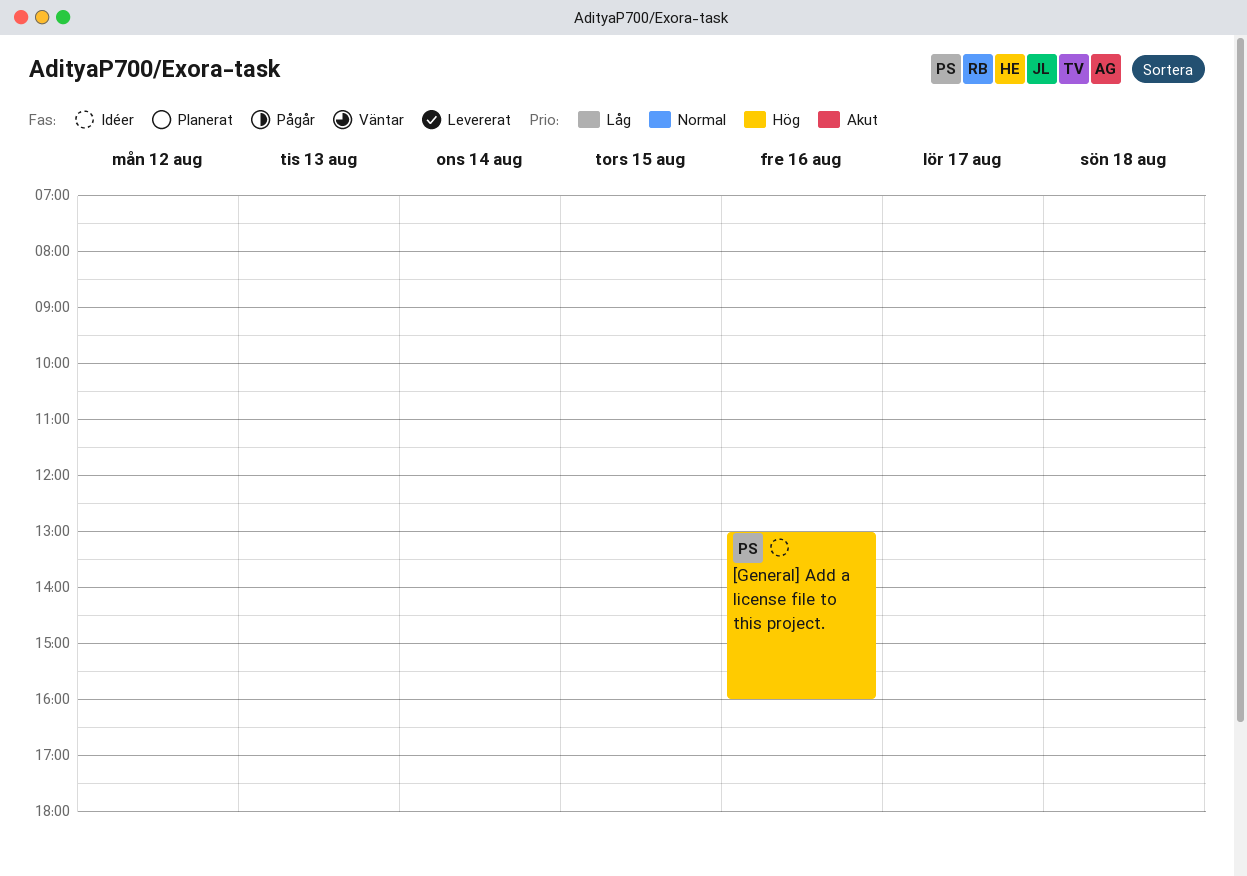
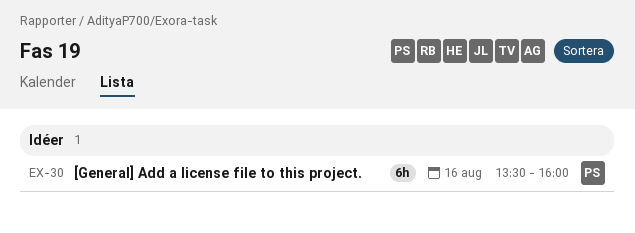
[General] Add a license file to this project., begins: 13:00 -> 13:30

